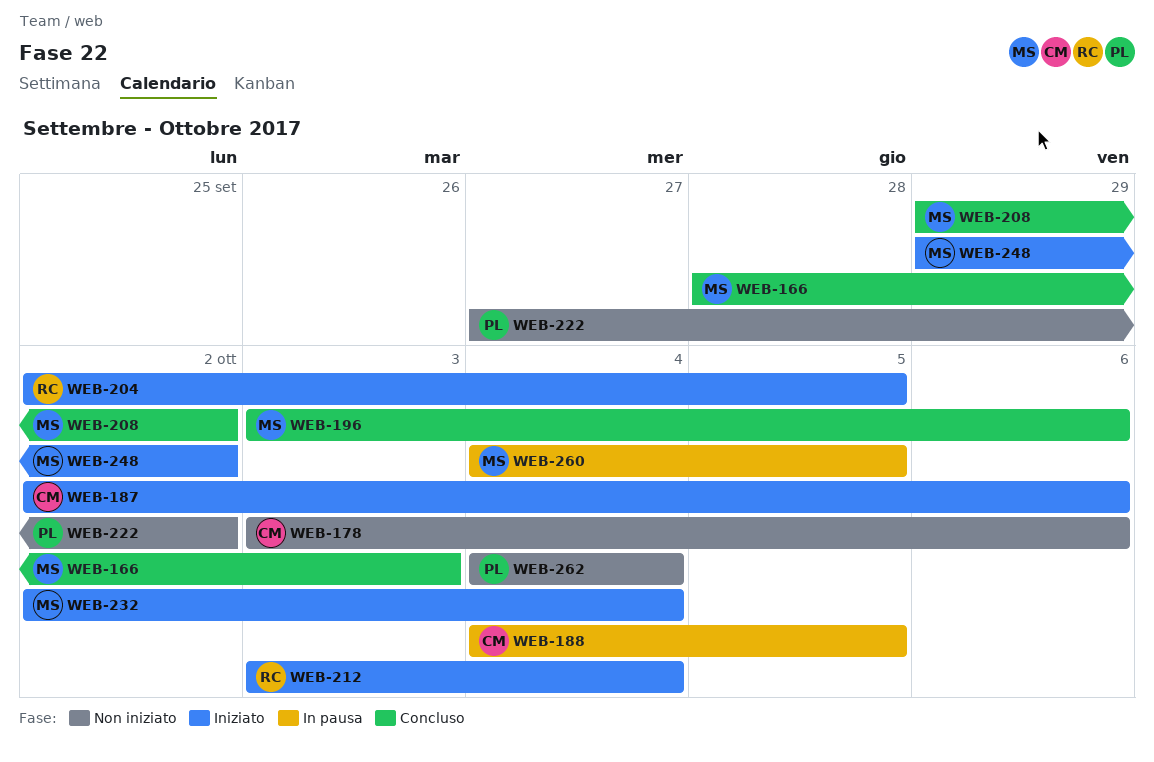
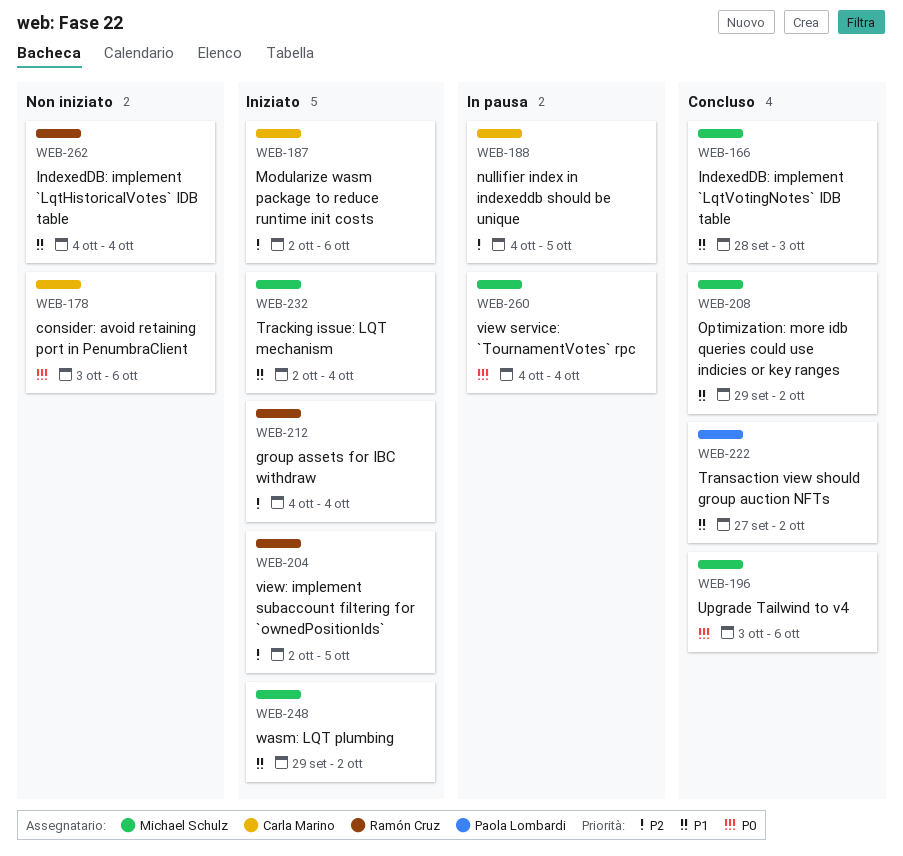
WEB-212, start: Oct 3 -> Oct 4
WEB-222, status: Non iniziato -> Concluso
WEB-260, due: Oct 5 -> Oct 4
WEB-262, owner: Paola Lombardi -> Ramón Cruz

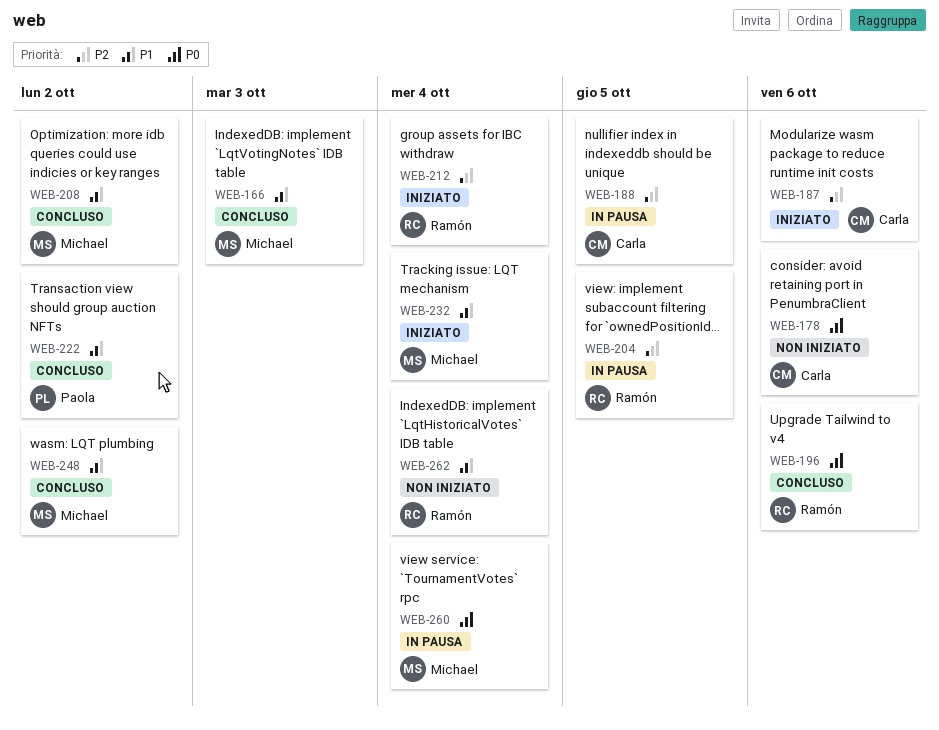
WEB-196, owner: Michael Schulz -> Ramón Cruz
WEB-204, status: Iniziato -> In pausa
WEB-248, status: Iniziato -> Concluso

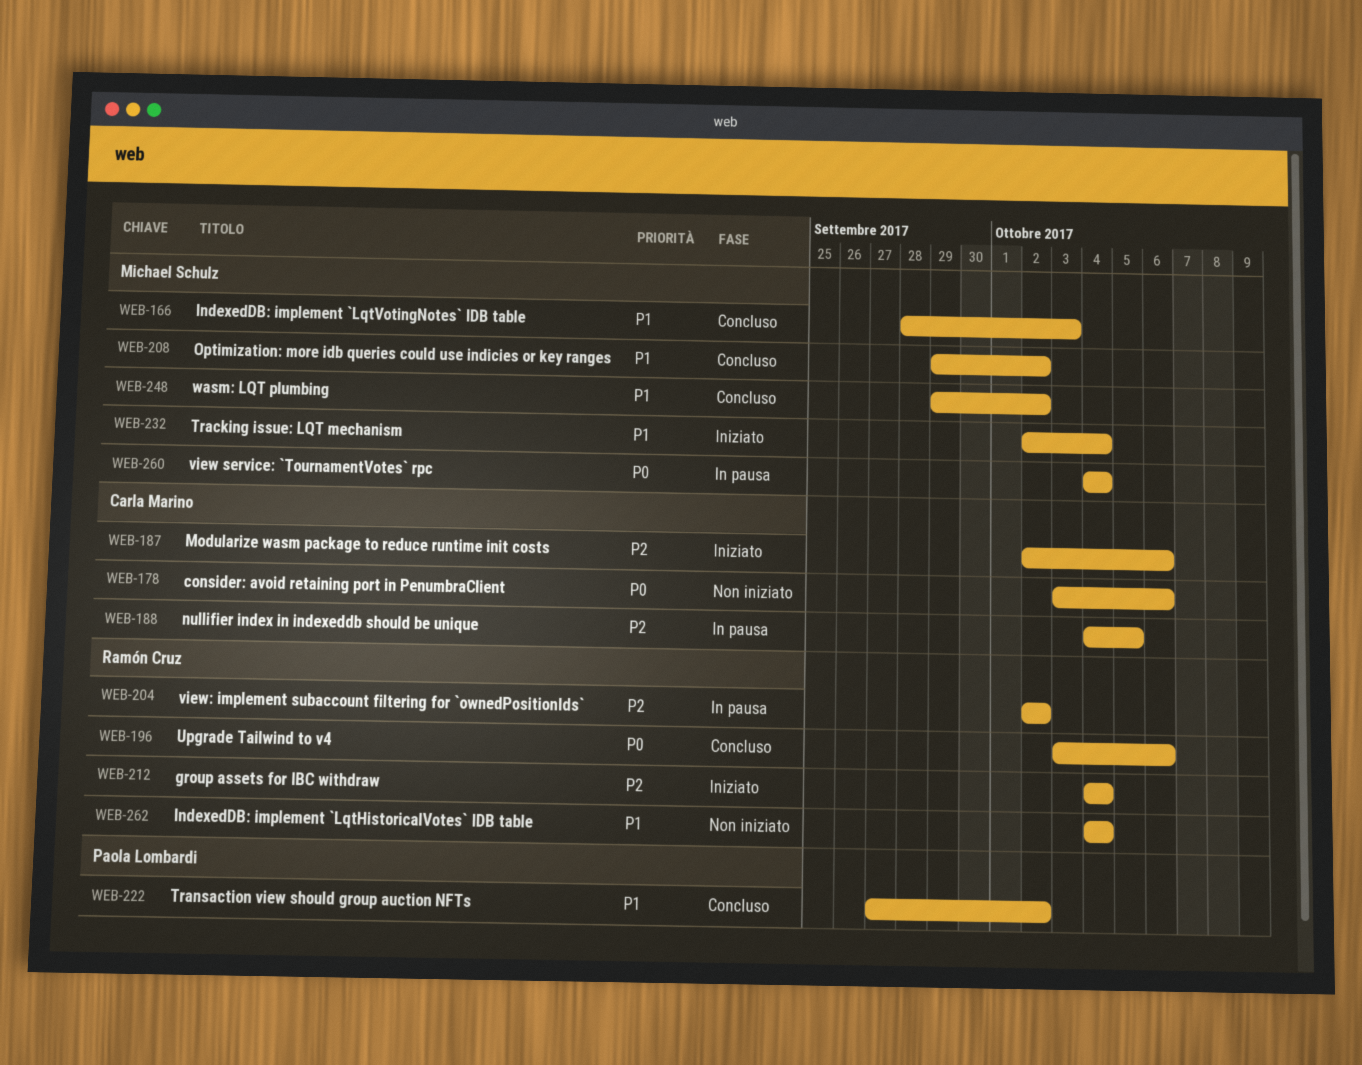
WEB-204, due: Oct 5 -> Oct 2

